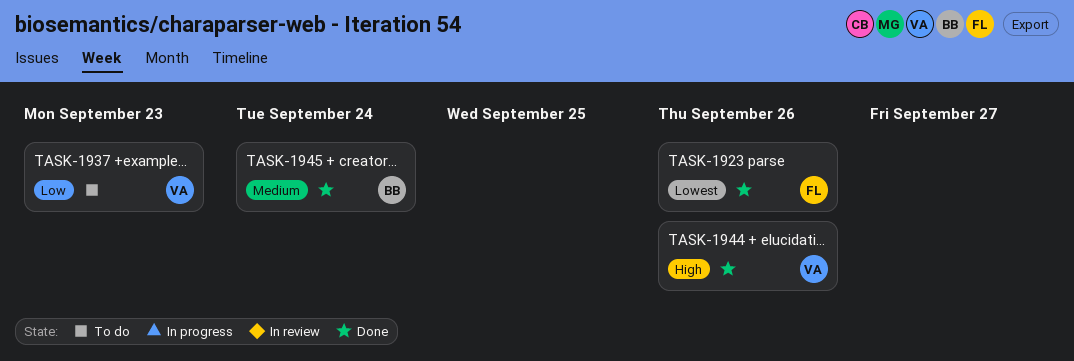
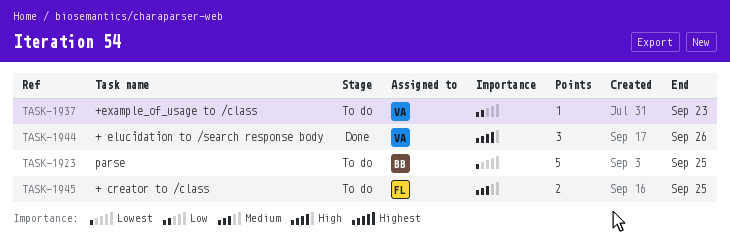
TASK-1923, status: Done -> To do
TASK-1923, owner: FL -> BB
TASK-1923, due: Sep 26 -> Sep 25
TASK-1945, status: Done -> To do
TASK-1945, owner: BB -> FL
TASK-1945, due: Sep 24 -> Sep 25

